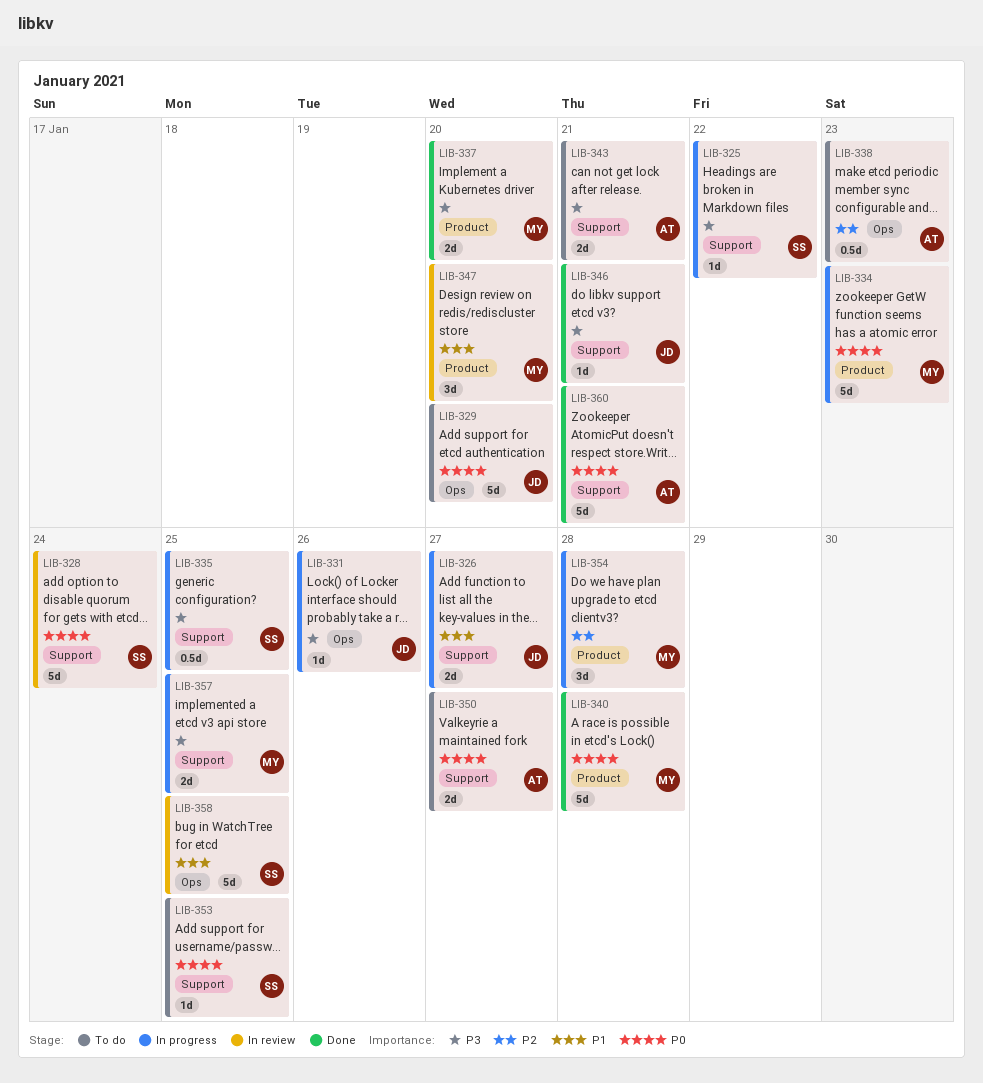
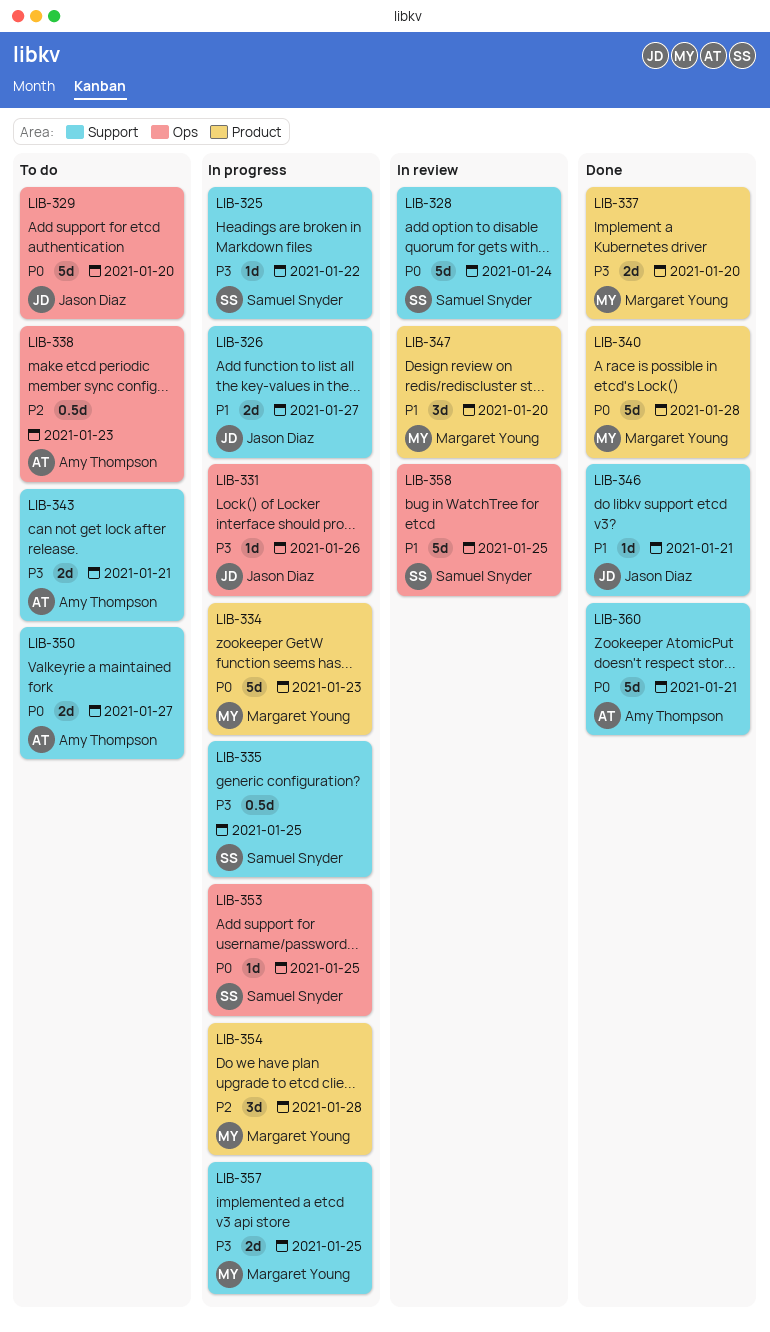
LIB-346, priority: P3 -> P1
LIB-353, status: To do -> In progress
LIB-353, label: Support -> Ops

